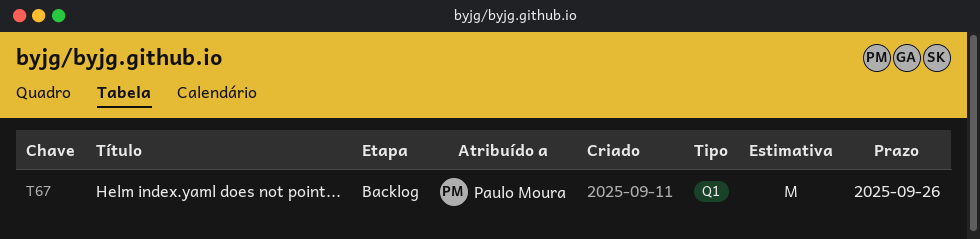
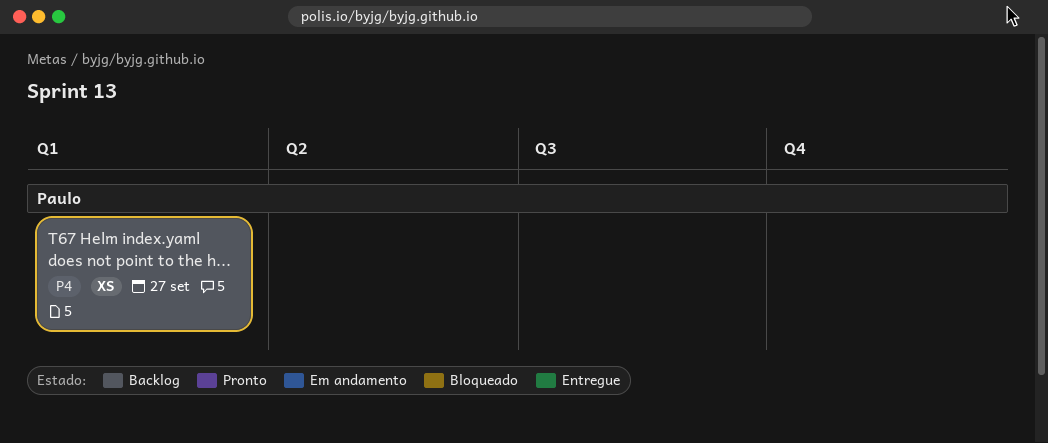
T67, estimate: M -> XS
T67, due: Sep 26 -> Sep 27

